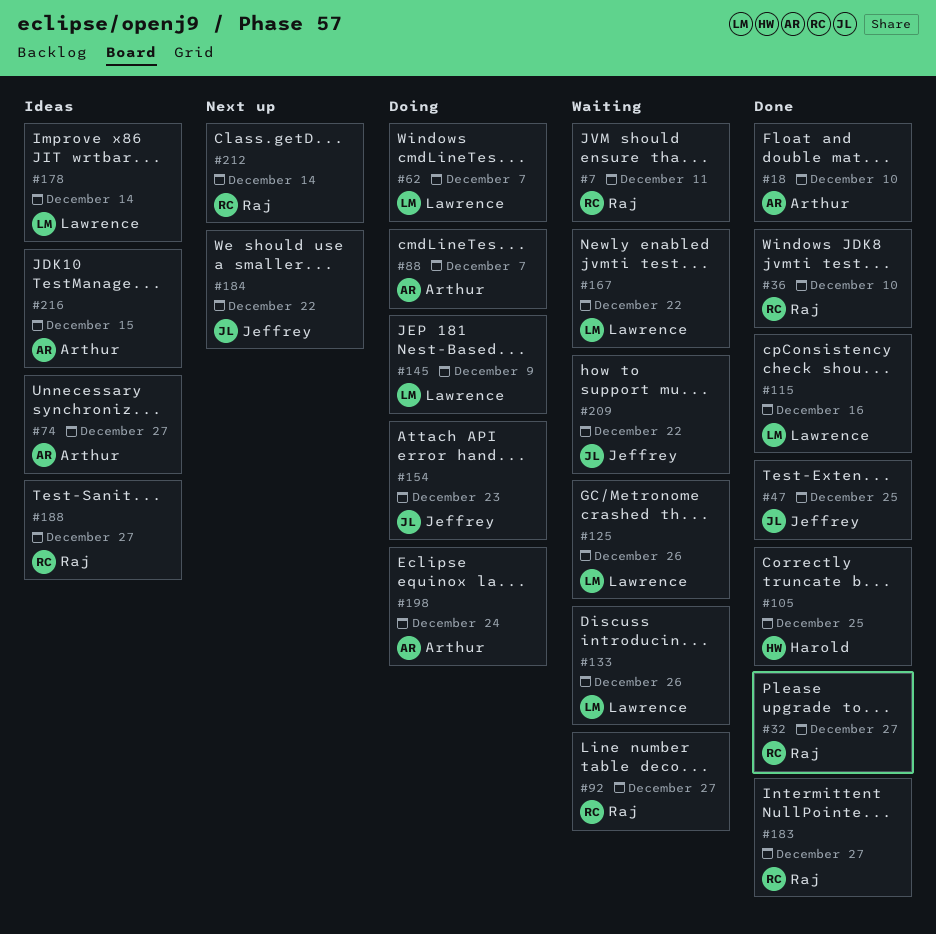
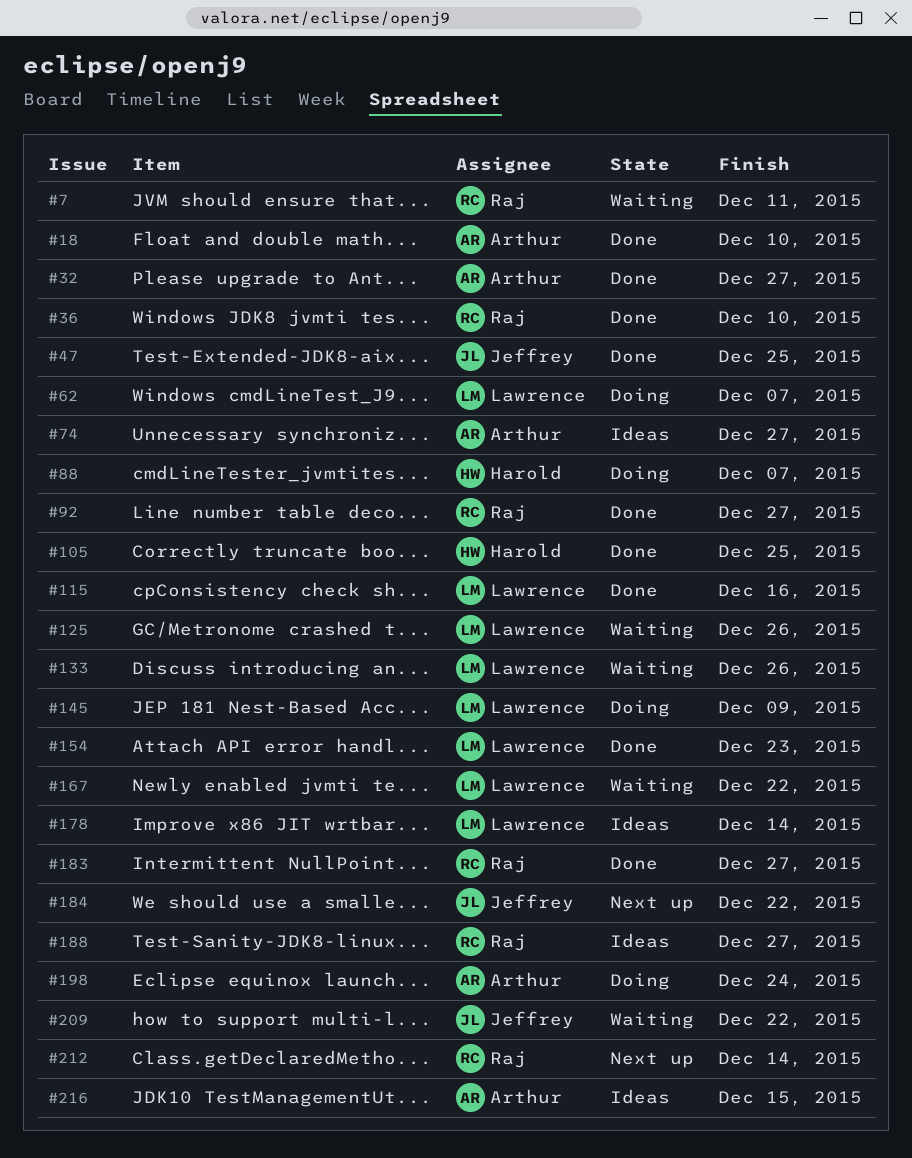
#32, owner: Raj -> Arthur
#88, owner: Arthur -> Harold
#92, status: Waiting -> Done
#154, status: Doing -> Done
#154, owner: Jeffrey -> Lawrence

